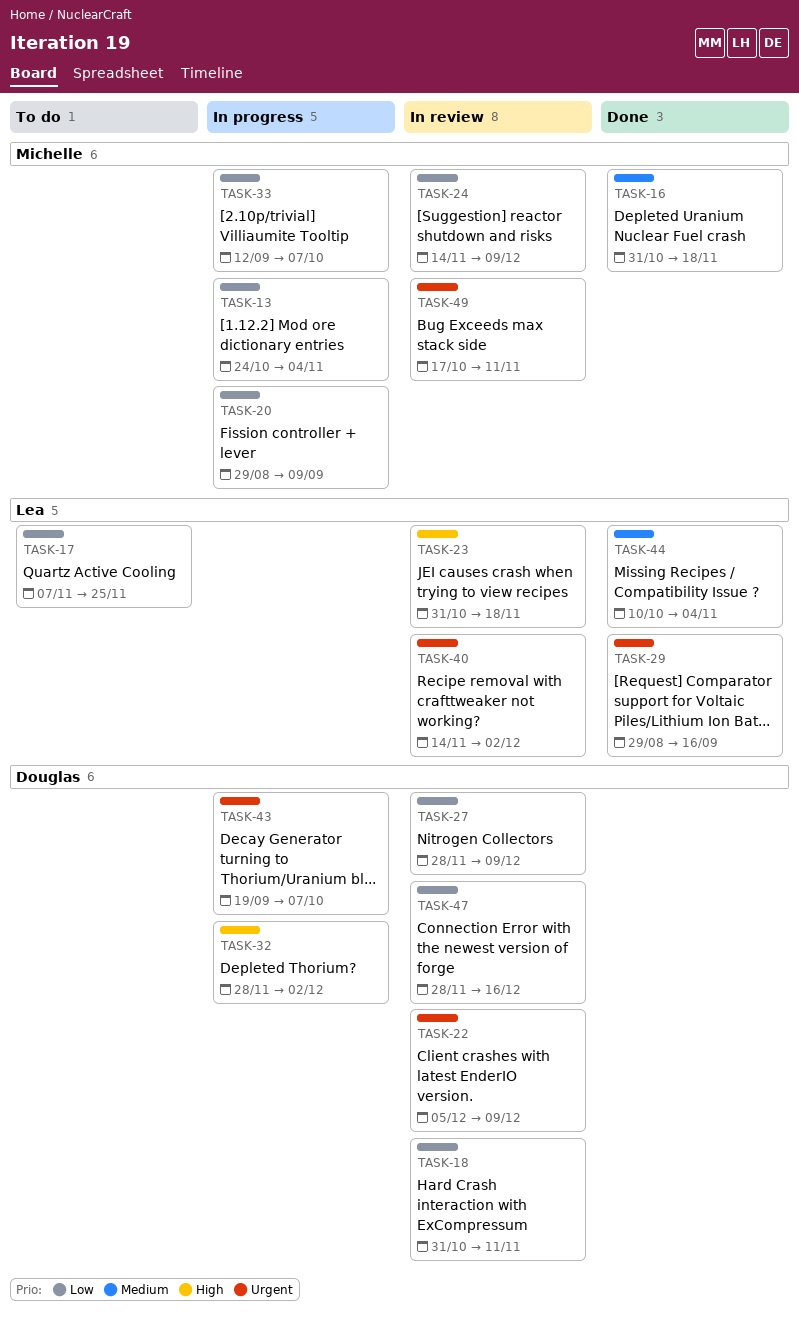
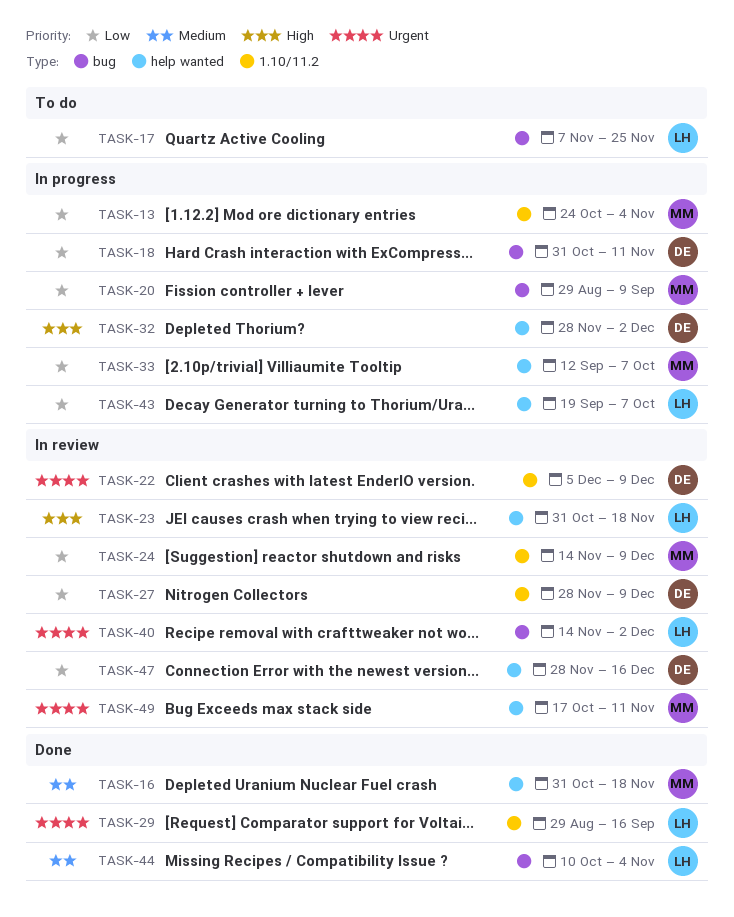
TASK-18, status: In review -> In progress
TASK-43, owner: Douglas -> Lea
TASK-43, priority: Urgent -> Low

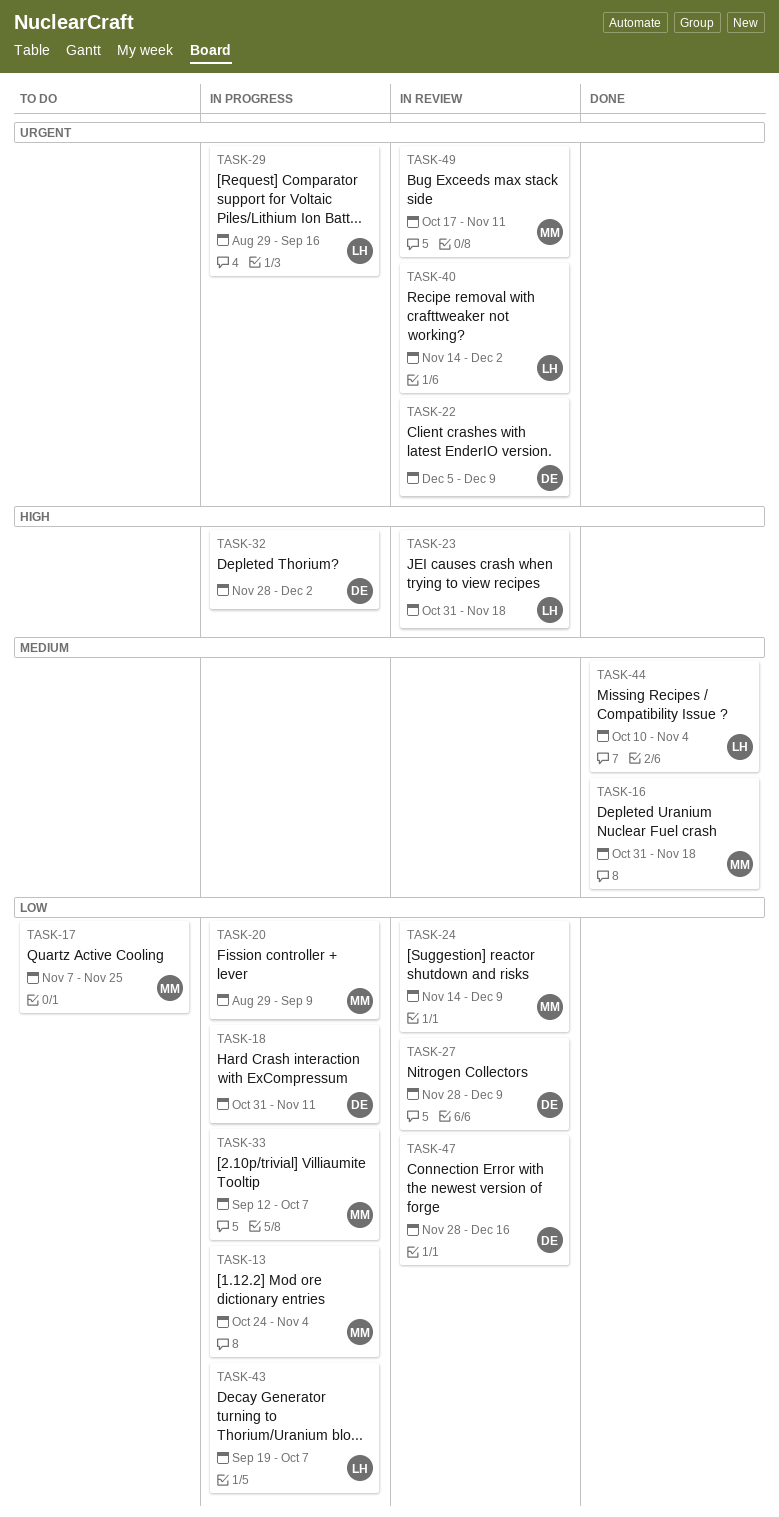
TASK-17, owner: LH -> MM
TASK-29, status: Done -> In progress

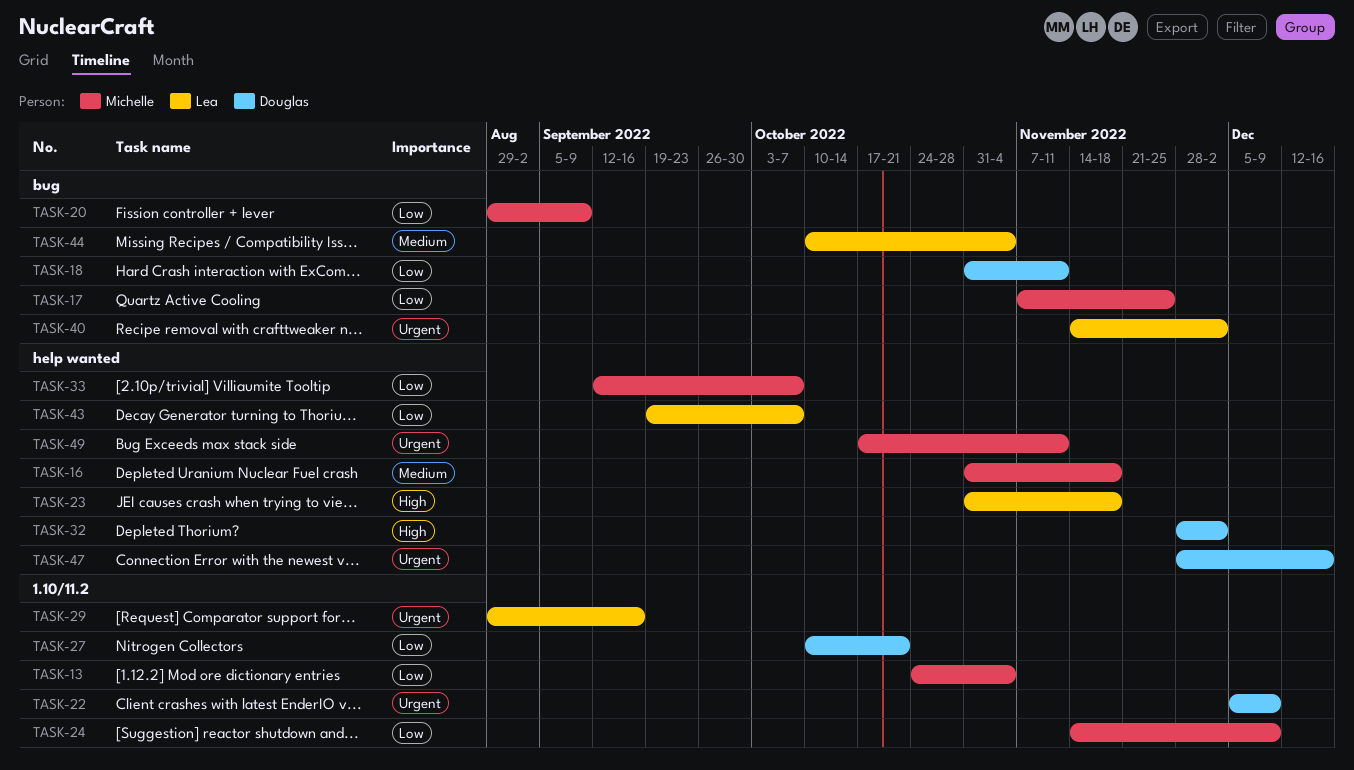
TASK-27, start: Nov 28 -> Oct 10
TASK-27, due: Dec 9 -> Oct 21
TASK-47, priority: Low -> Urgent

